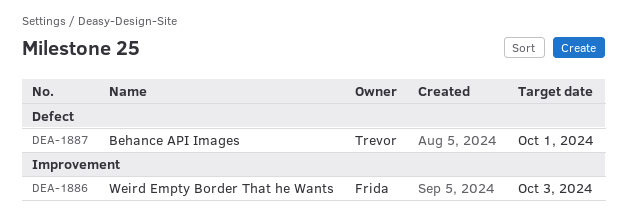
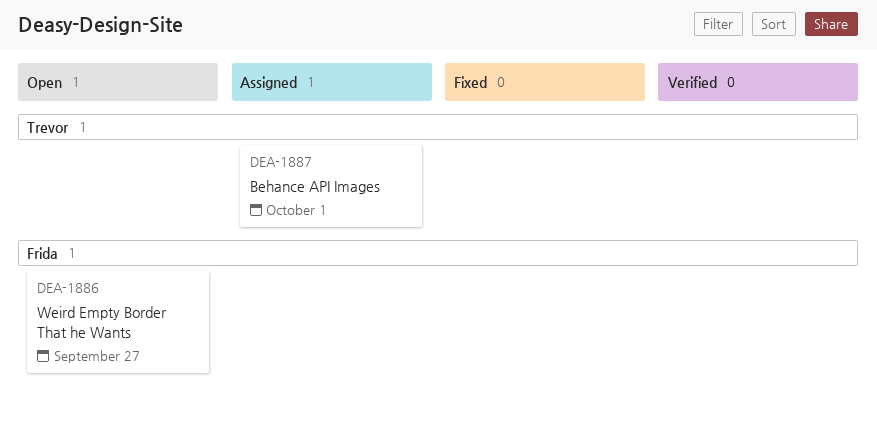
DEA-1886, due: Oct 3 -> Sep 27

